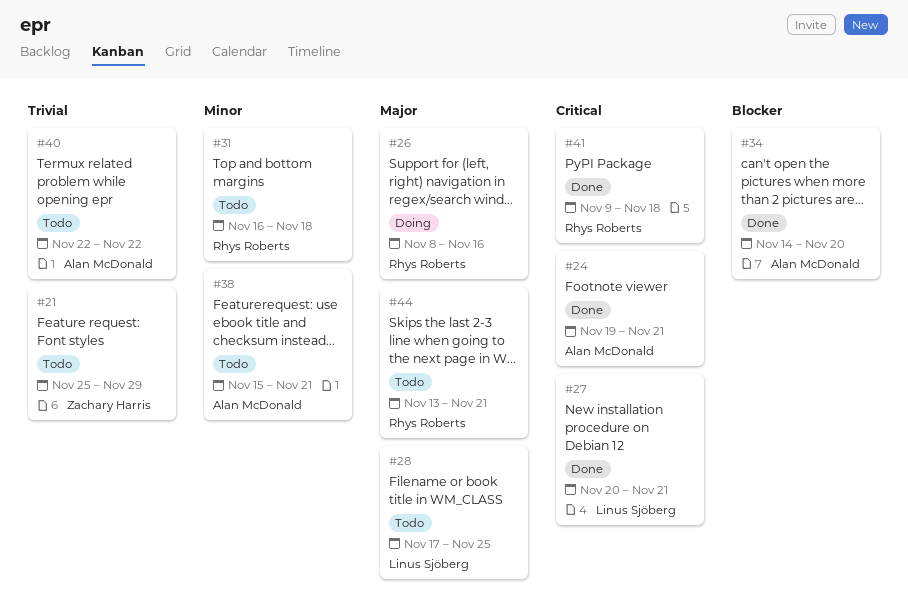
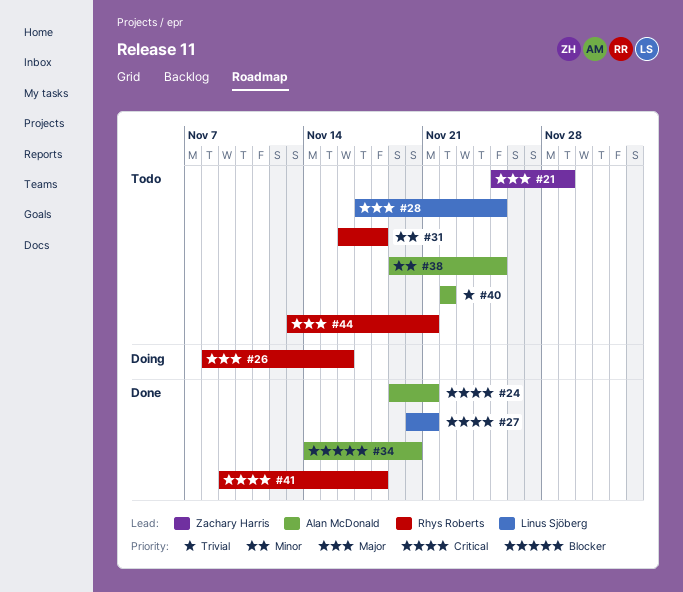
#21, priority: Trivial -> Major
#38, start: Nov 15 -> Nov 19
#38, due: Nov 21 -> Nov 25

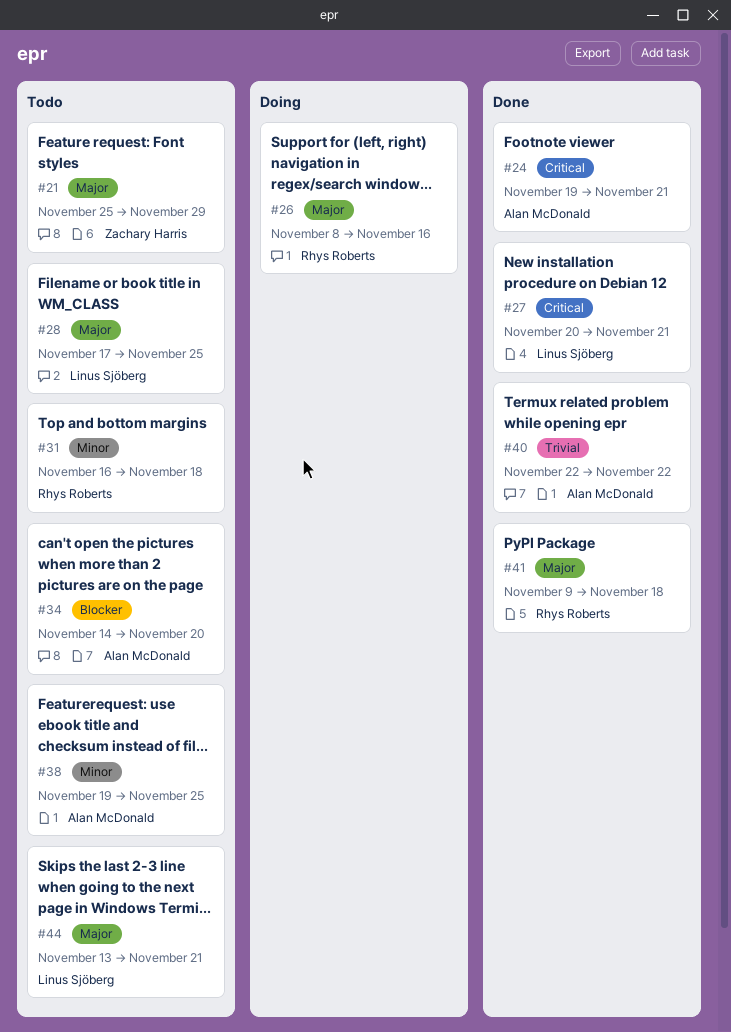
#34, status: Done -> Todo
#40, status: Todo -> Done
#41, priority: Critical -> Major
#44, owner: Rhys Roberts -> Linus Sjöberg

